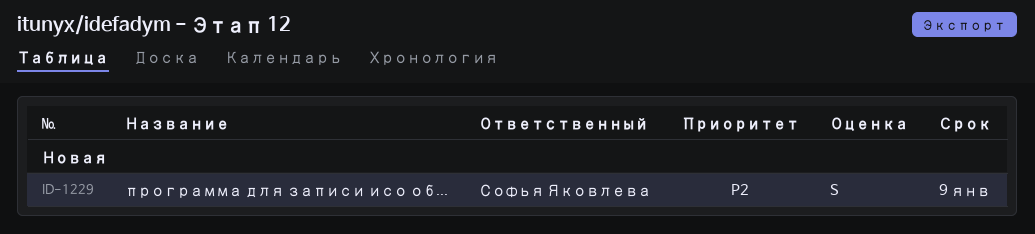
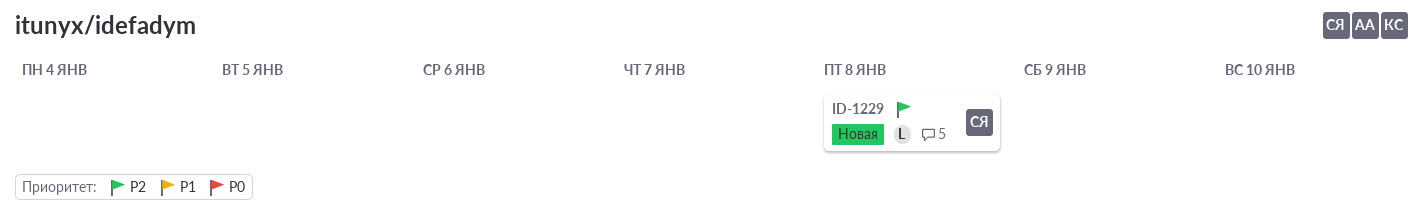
ID-1229, estimate: S -> L
ID-1229, due: Jan 9 -> Jan 8

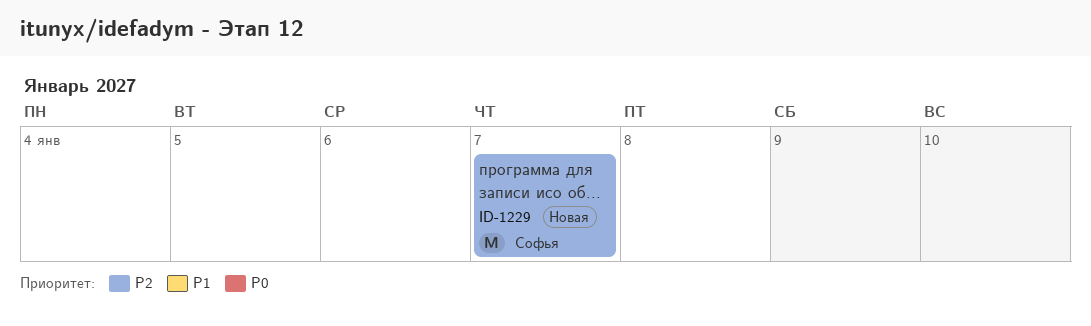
ID-1229, estimate: L -> M
ID-1229, due: Jan 8 -> Jan 7

